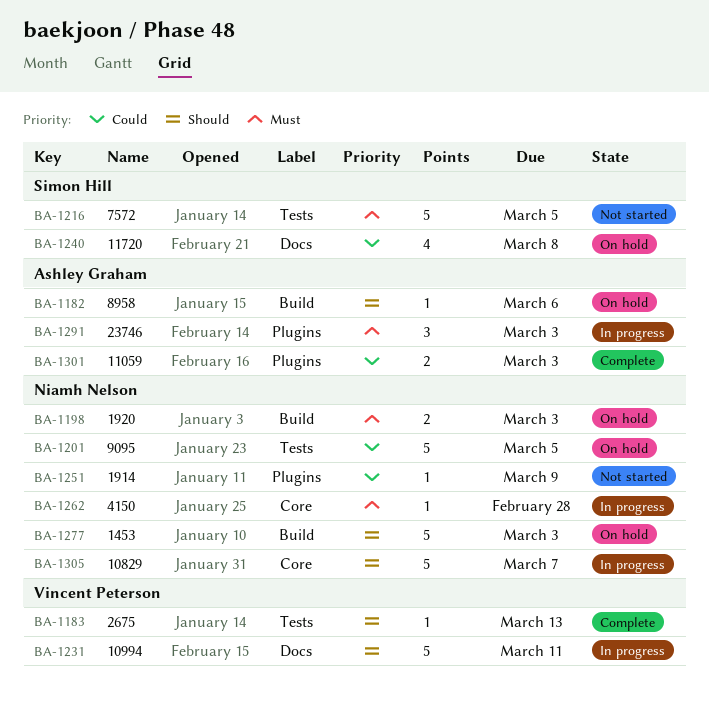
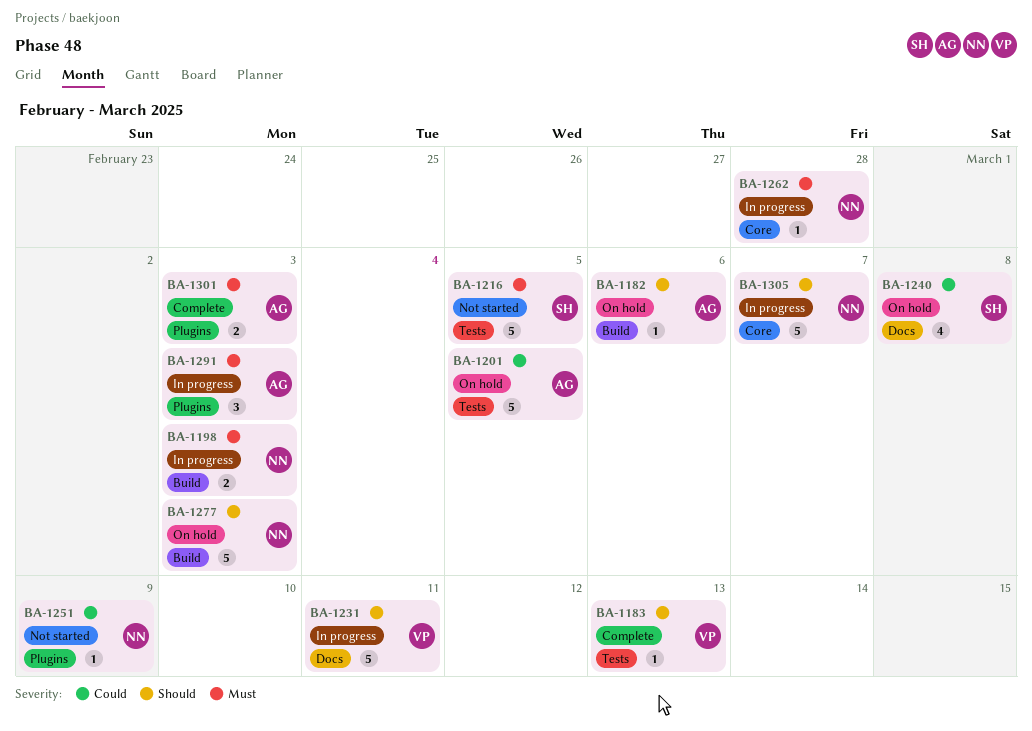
BA-1198, status: On hold -> In progress
BA-1201, owner: Niamh Nelson -> Ashley Graham
BA-1301, priority: Could -> Must

